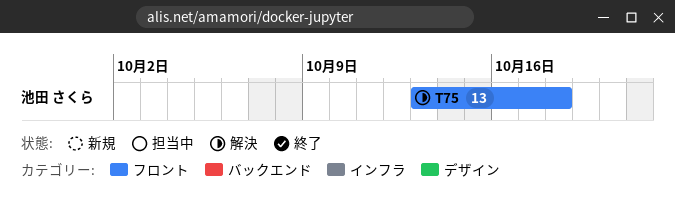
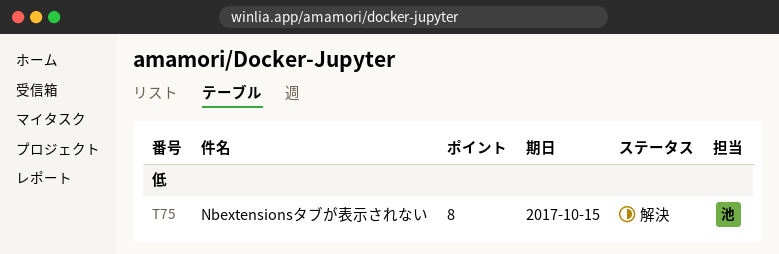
T75, estimate: 13 -> 8
T75, due: Oct 18 -> Oct 15

